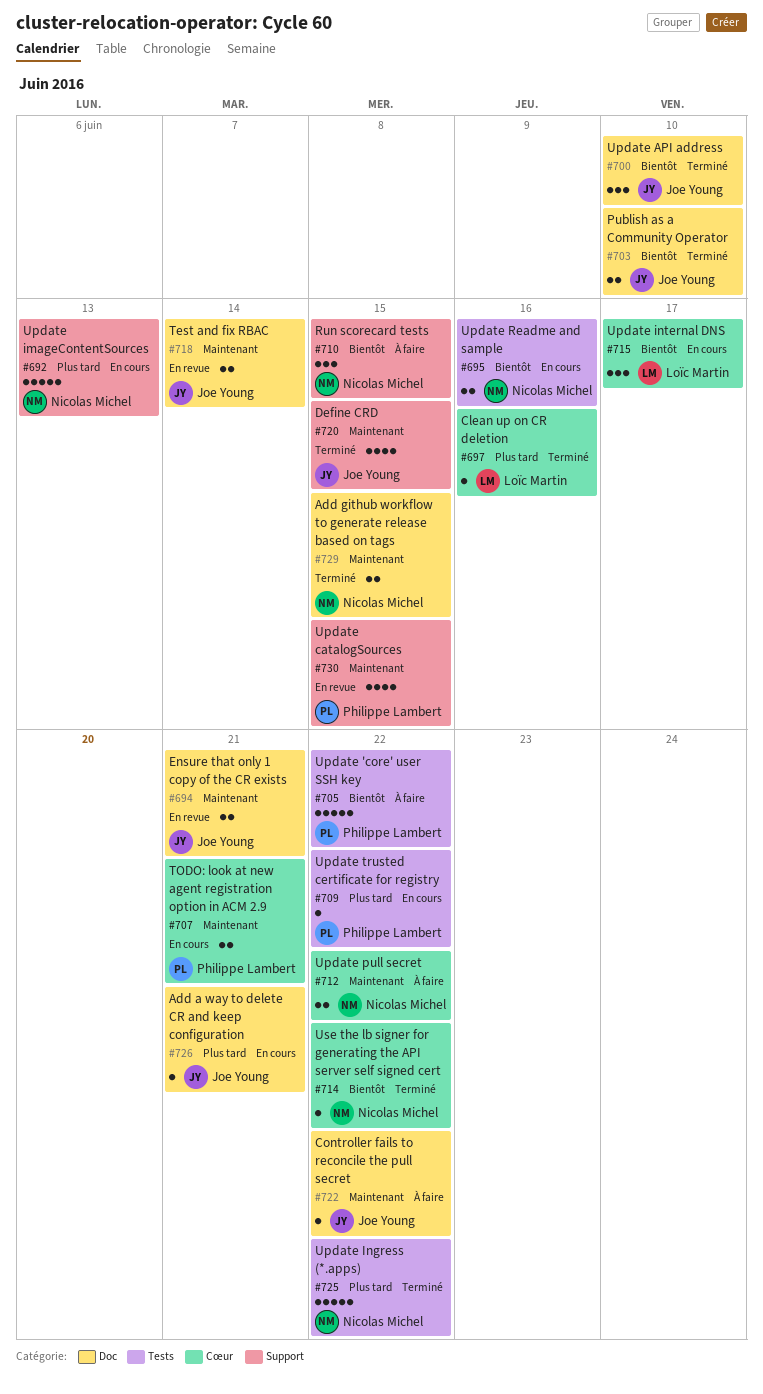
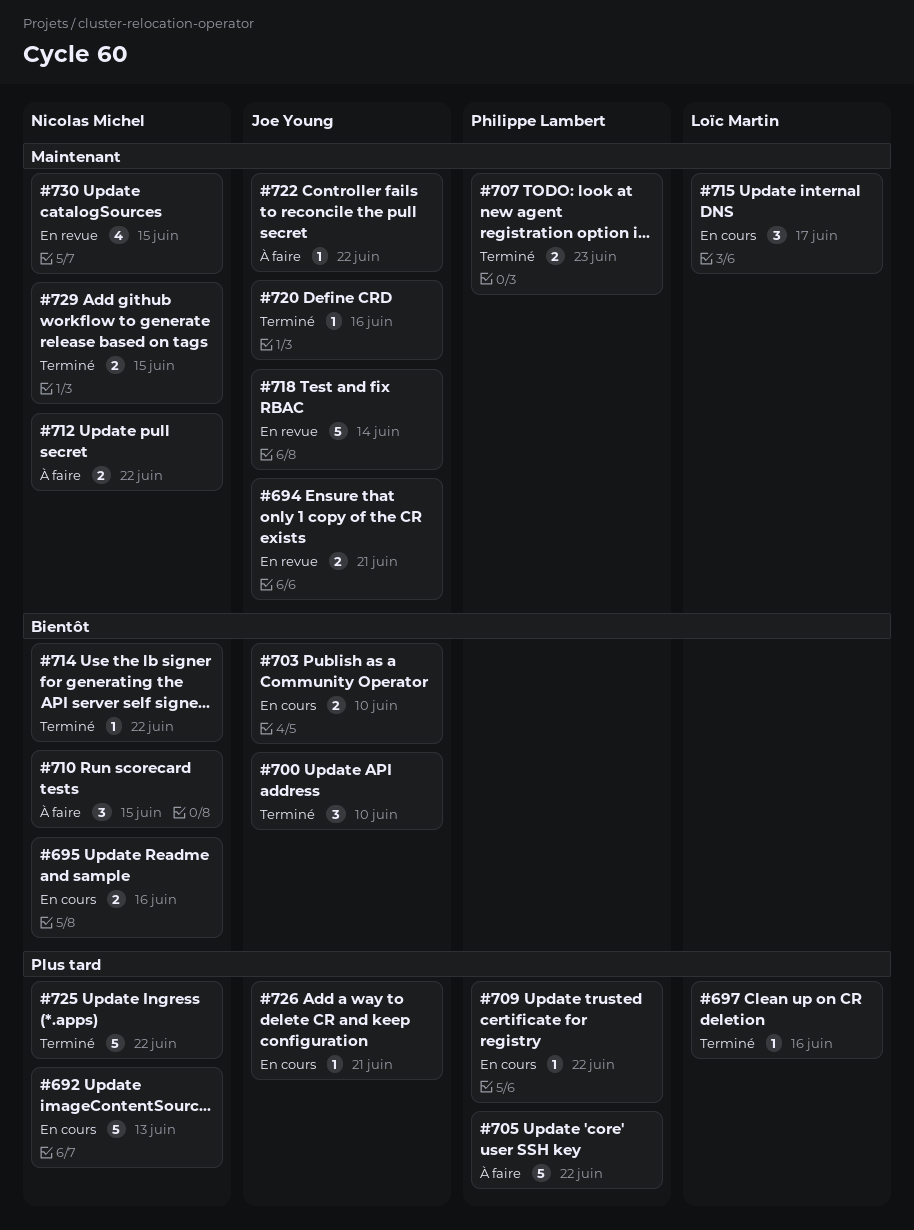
#703, status: Terminé -> En cours
#705, priority: Bientôt -> Plus tard
#707, status: En cours -> Terminé
#707, due: Jun 21 -> Jun 23
#715, priority: Bientôt -> Maintenant
#718, estimate: 2 -> 5
#720, estimate: 4 -> 1
#720, due: Jun 15 -> Jun 16
#730, owner: Philippe Lambert -> Nicolas Michel

